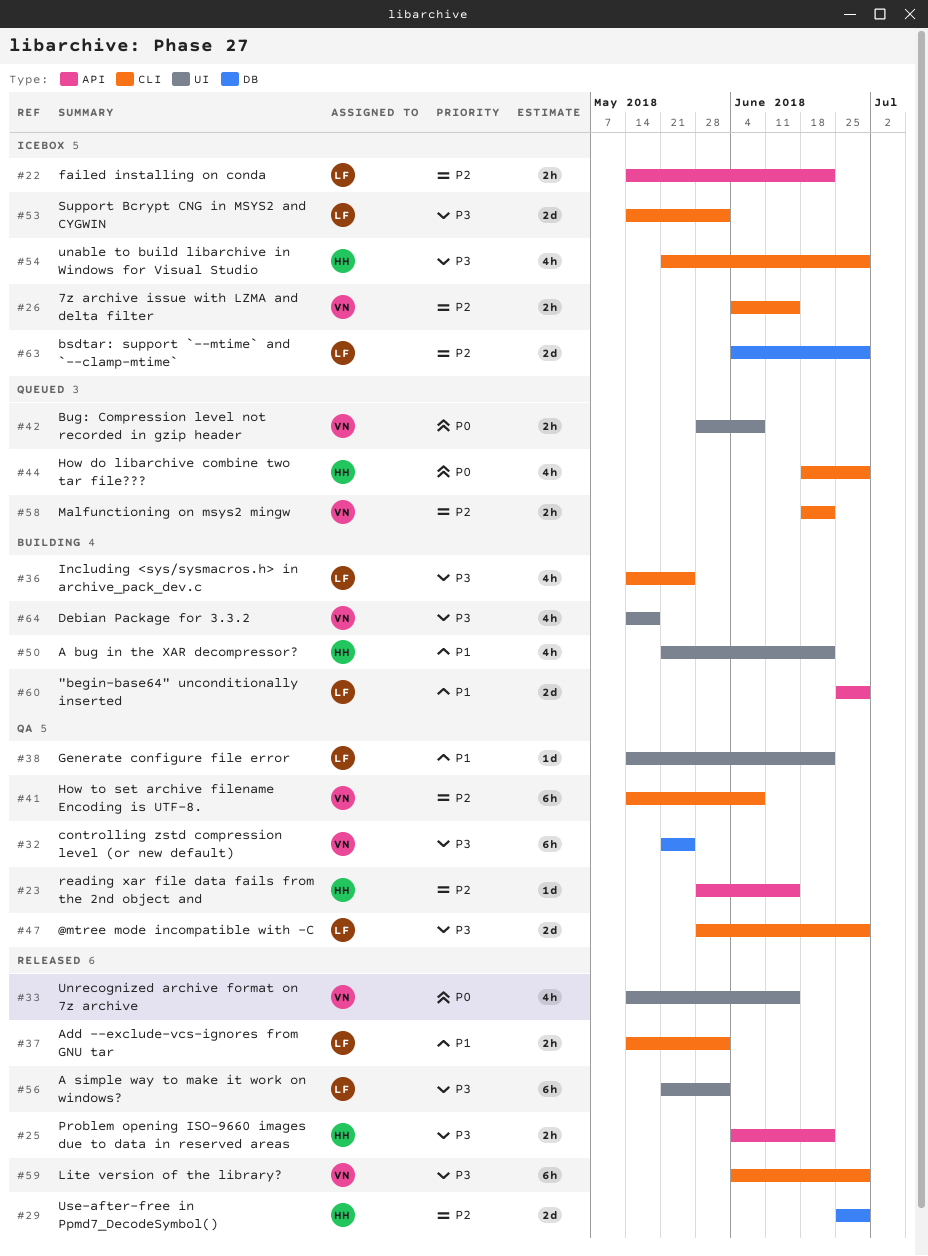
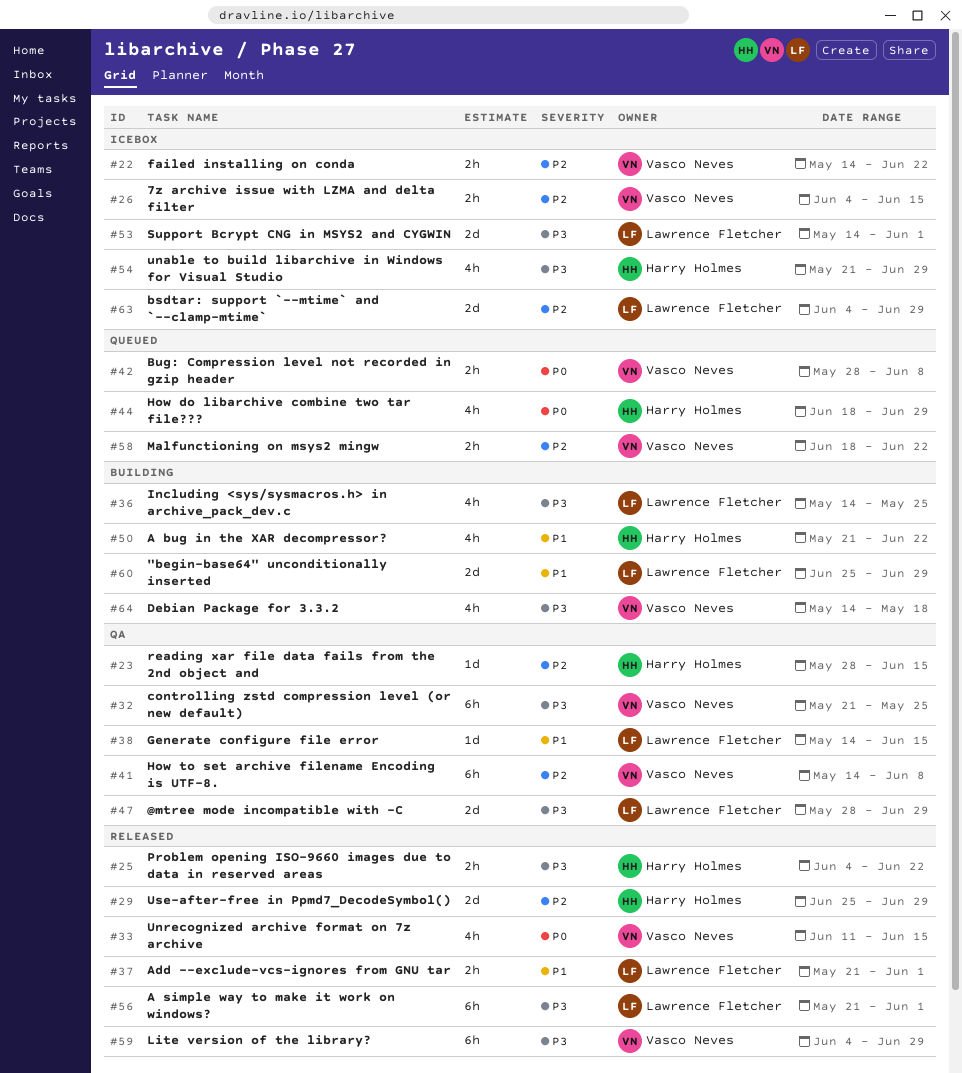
#22, owner: Lawrence Fletcher -> Vasco Neves
#33, start: May 14 -> Jun 11
#37, start: May 14 -> May 21
#38, due: Jun 22 -> Jun 15

